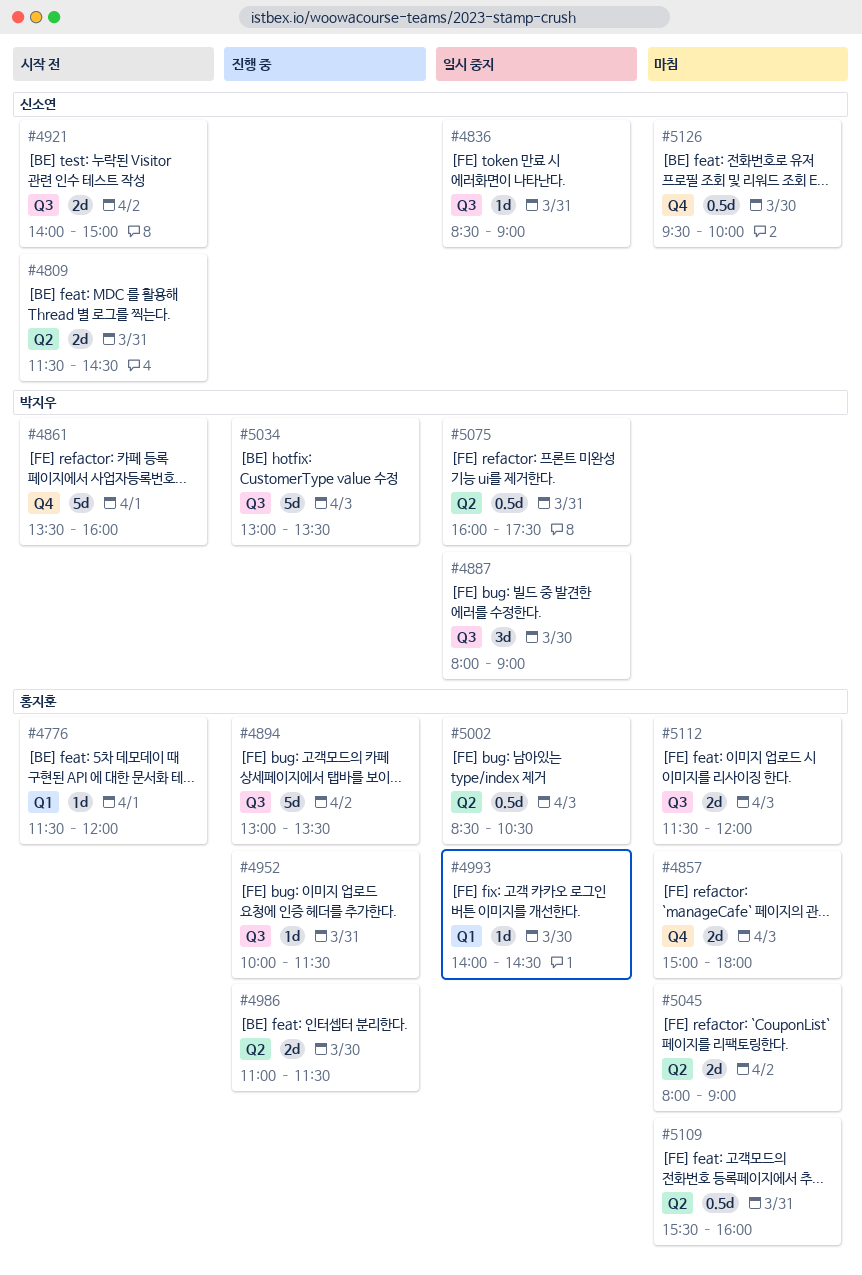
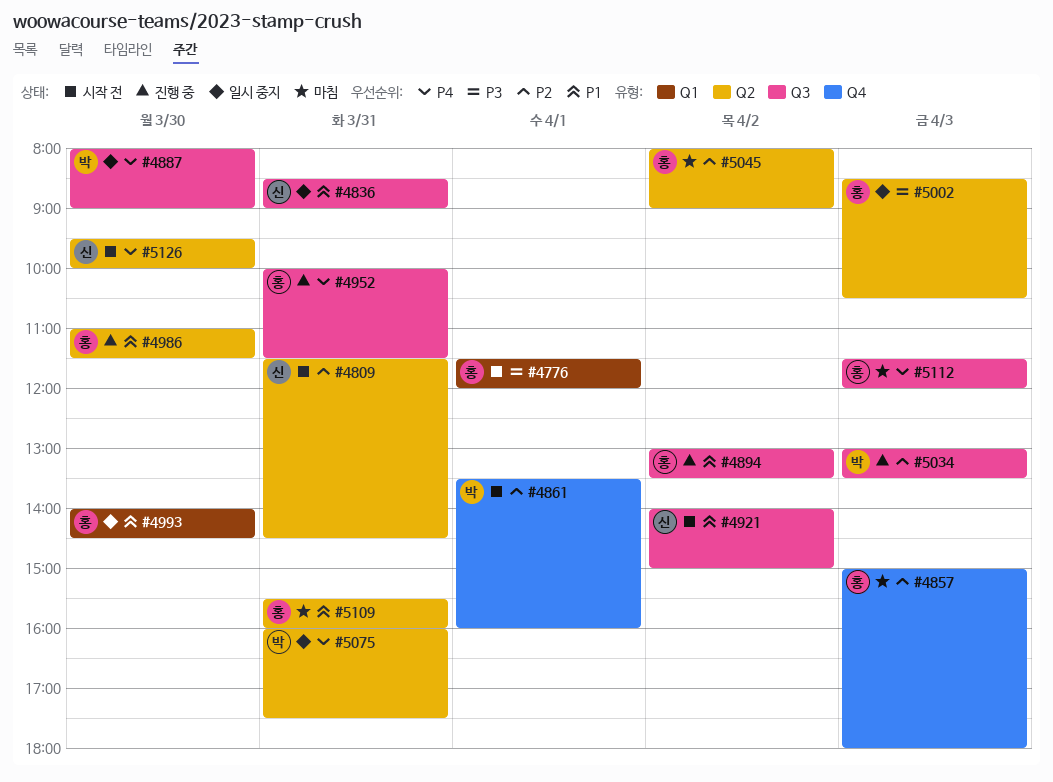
#5126, status: 마침 -> 시작 전
#5126, label: Q4 -> Q2

